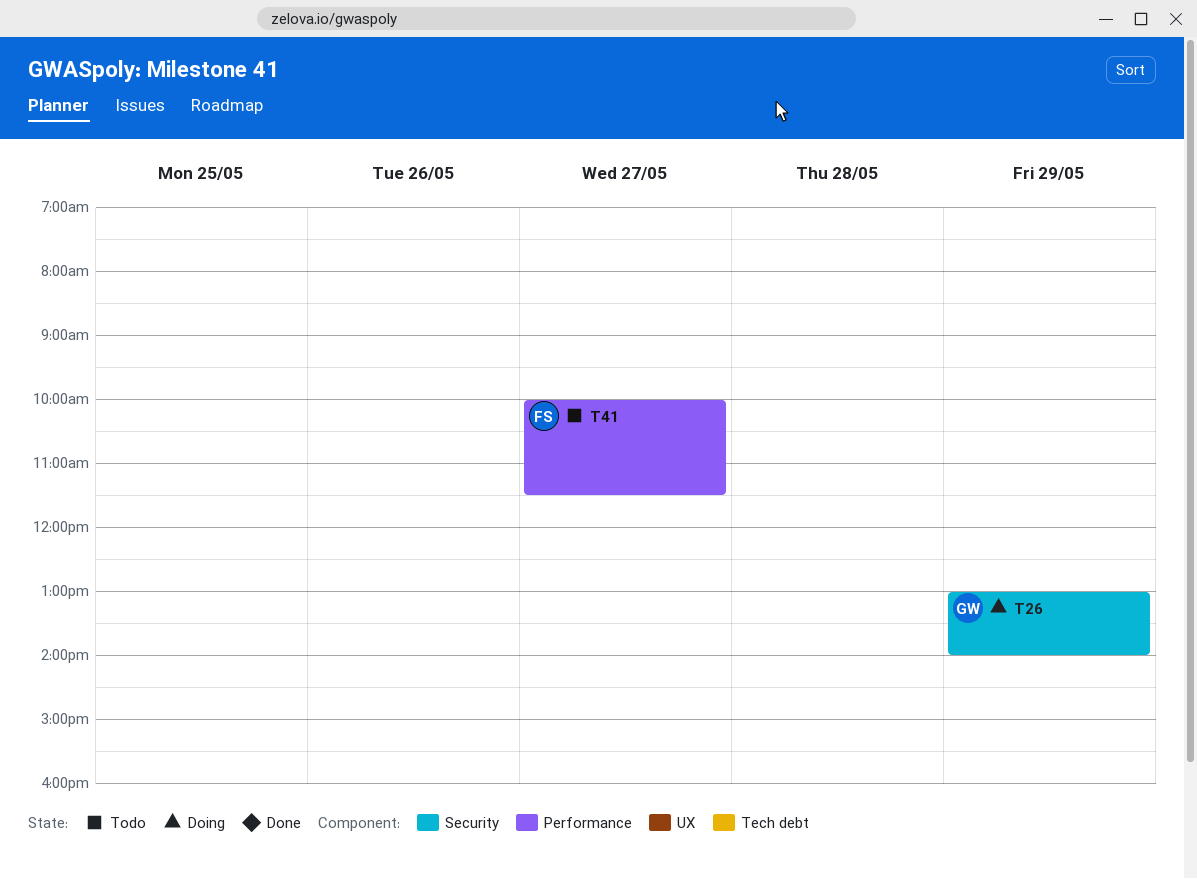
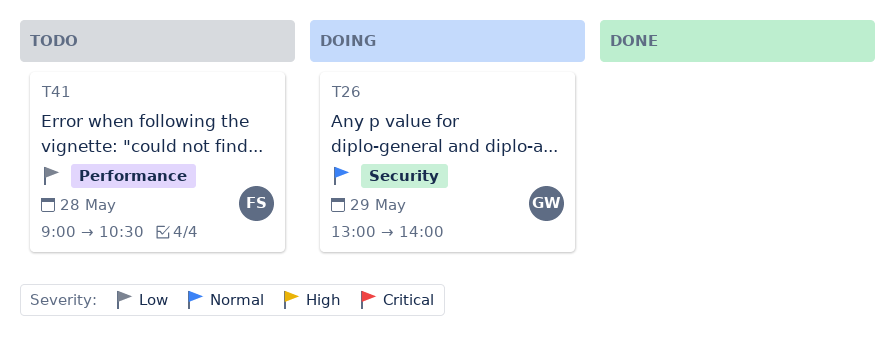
T41, day: May 27 -> May 28
T41, begins: 10:00 -> 09:00
T41, ends: 11:30 -> 10:30

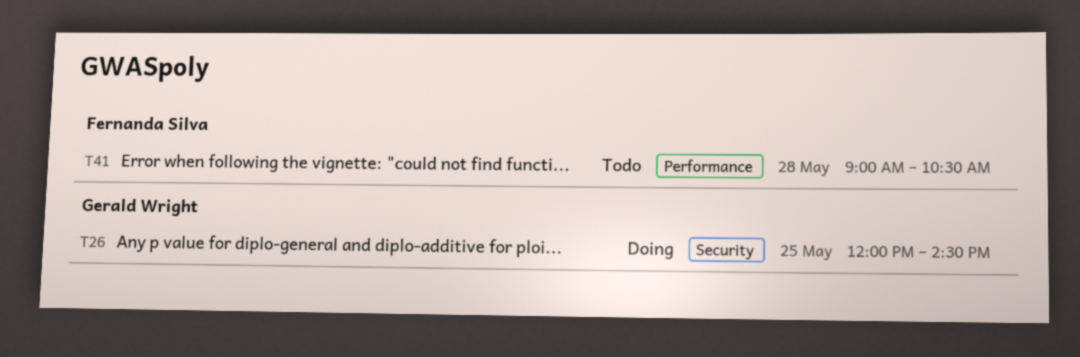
T26, day: May 29 -> May 25
T26, begins: 13:00 -> 12:00
T26, ends: 14:00 -> 14:30

